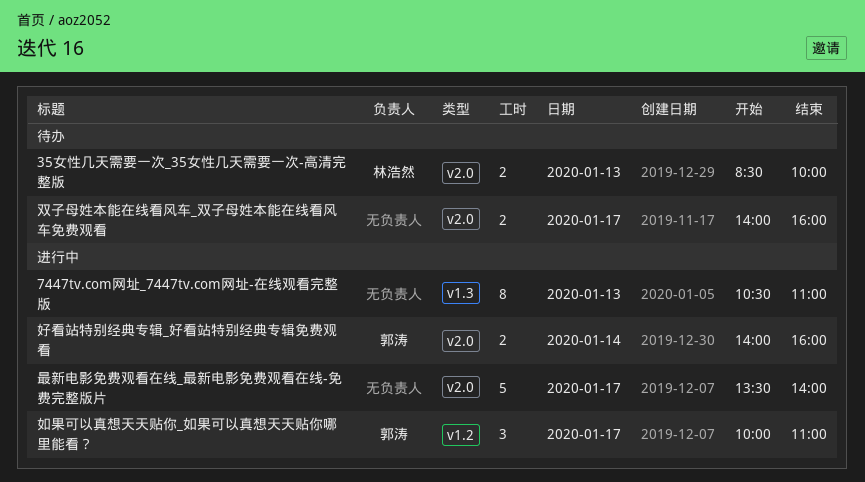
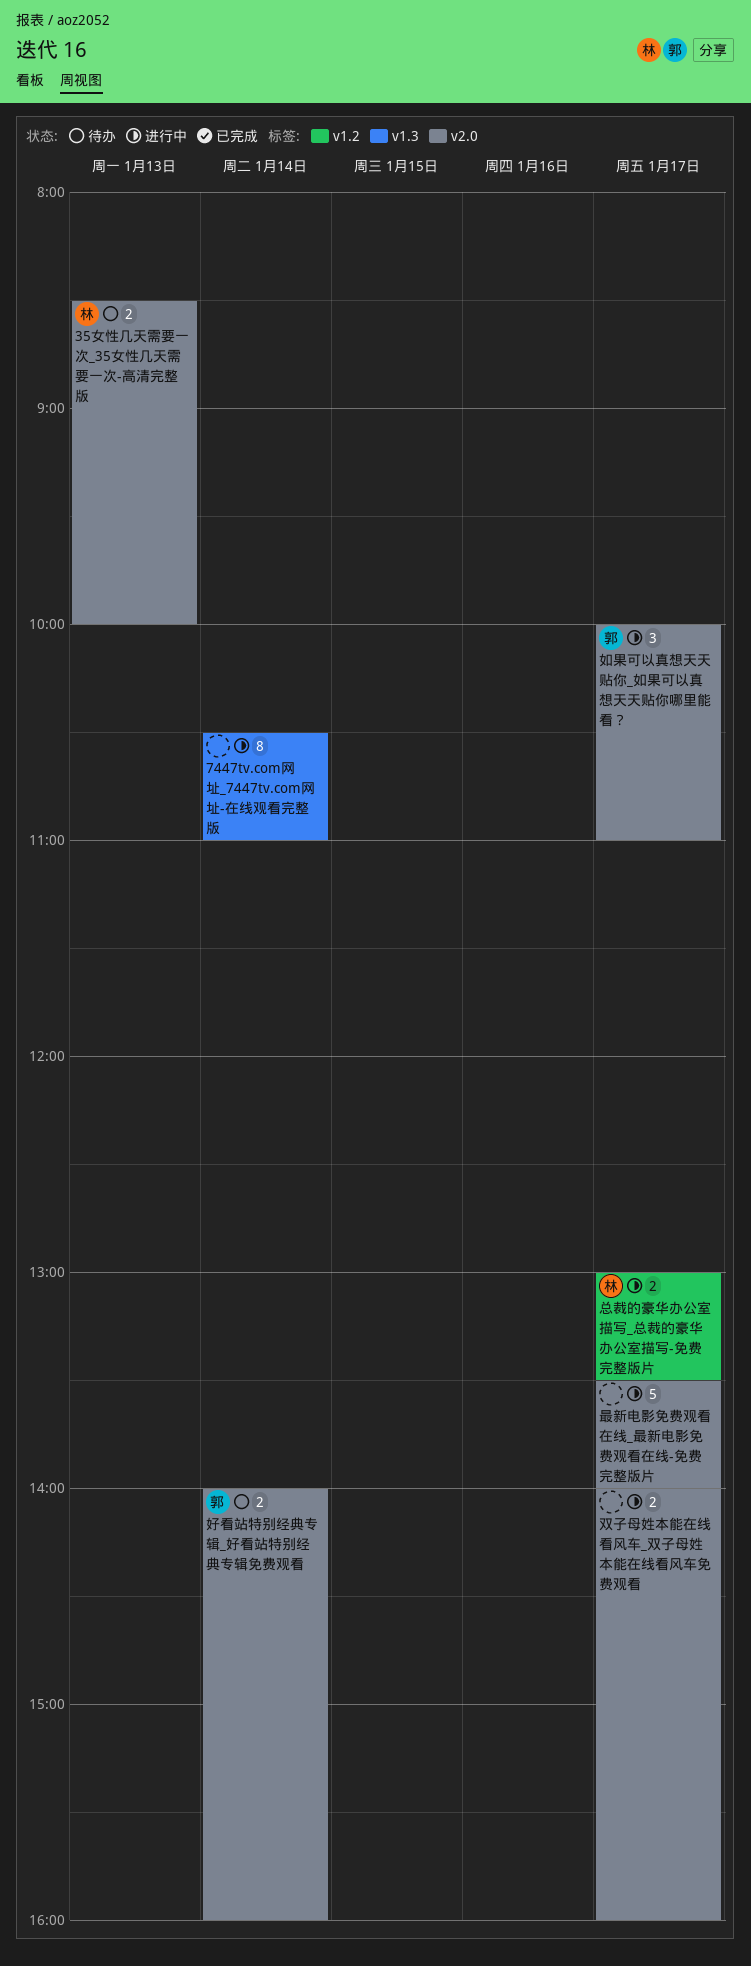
7447tv.com网址_7447tv.com网址-在线观看完整版, day: Jan 13 -> Jan 14
双子母姓本能在线看风车_双子母姓本能在线看风车免费观看, status: 待办 -> 进行中
好看站特别经典专辑_好看站特别经典专辑免费观看, status: 进行中 -> 待办
如果可以真想天天贴你_如果可以真想天天贴你哪里能看？, label: v1.2 -> v2.0
总裁的豪华办公室描写_总裁的豪华办公室描写-免费完整版片: none -> present

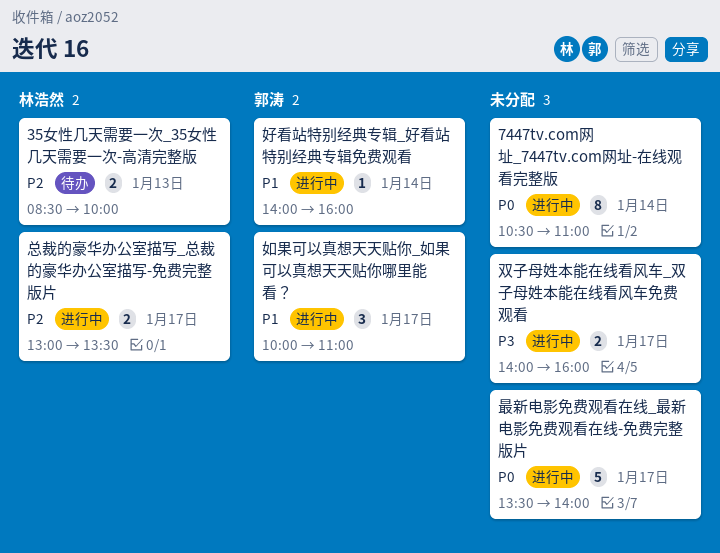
好看站特别经典专辑_好看站特别经典专辑免费观看, status: 待办 -> 进行中
好看站特别经典专辑_好看站特别经典专辑免费观看, estimate: 2 -> 1

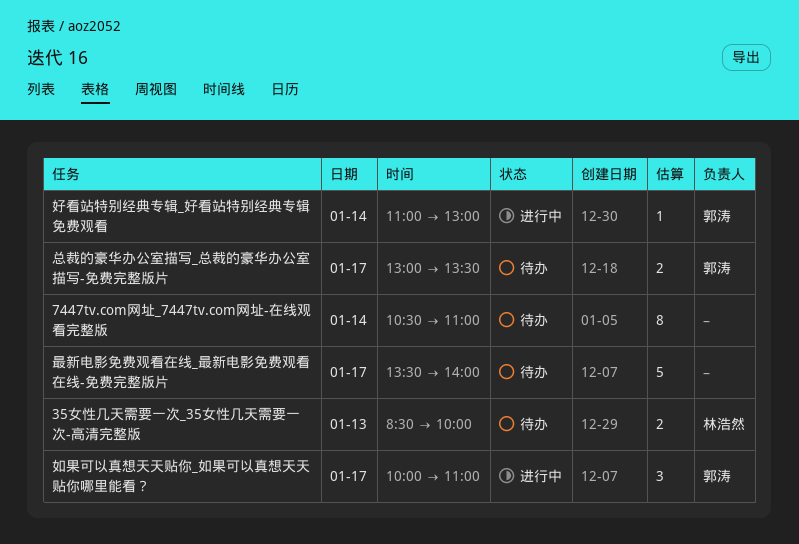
7447tv.com网址_7447tv.com网址-在线观看完整版, status: 进行中 -> 待办
双子母姓本能在线看风车_双子母姓本能在线看风车免费观看: present -> none
好看站特别经典专辑_好看站特别经典专辑免费观看, begins: 14:00 -> 11:00
好看站特别经典专辑_好看站特别经典专辑免费观看, ends: 16:00 -> 13:00
总裁的豪华办公室描写_总裁的豪华办公室描写-免费完整版片, status: 进行中 -> 待办
总裁的豪华办公室描写_总裁的豪华办公室描写-免费完整版片, owner: 林浩然 -> 郭涛
最新电影免费观看在线_最新电影免费观看在线-免费完整版片, status: 进行中 -> 待办

